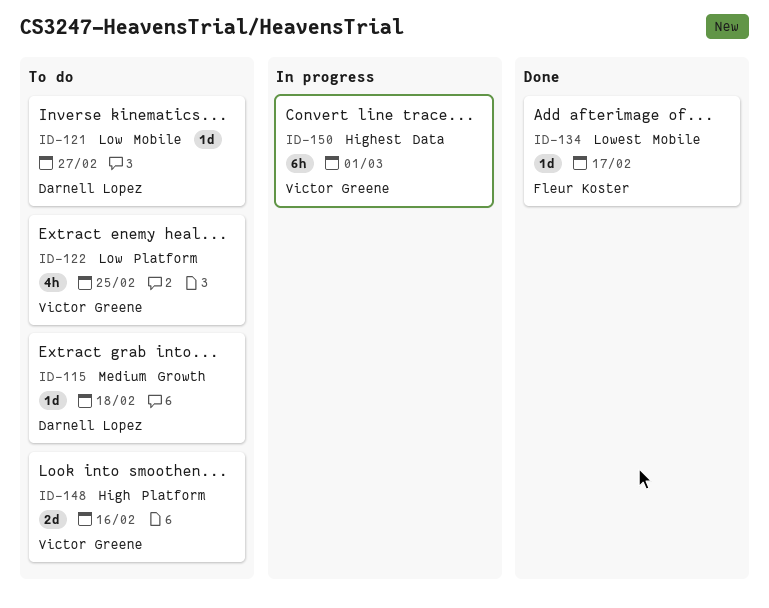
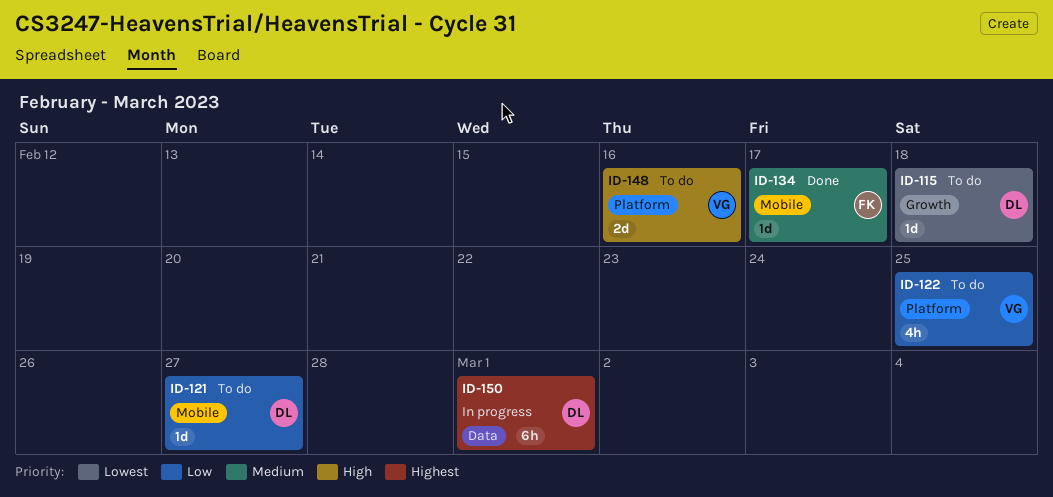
ID-115, priority: Medium -> Lowest
ID-134, priority: Lowest -> Medium
ID-150, owner: Victor Greene -> Darnell Lopez

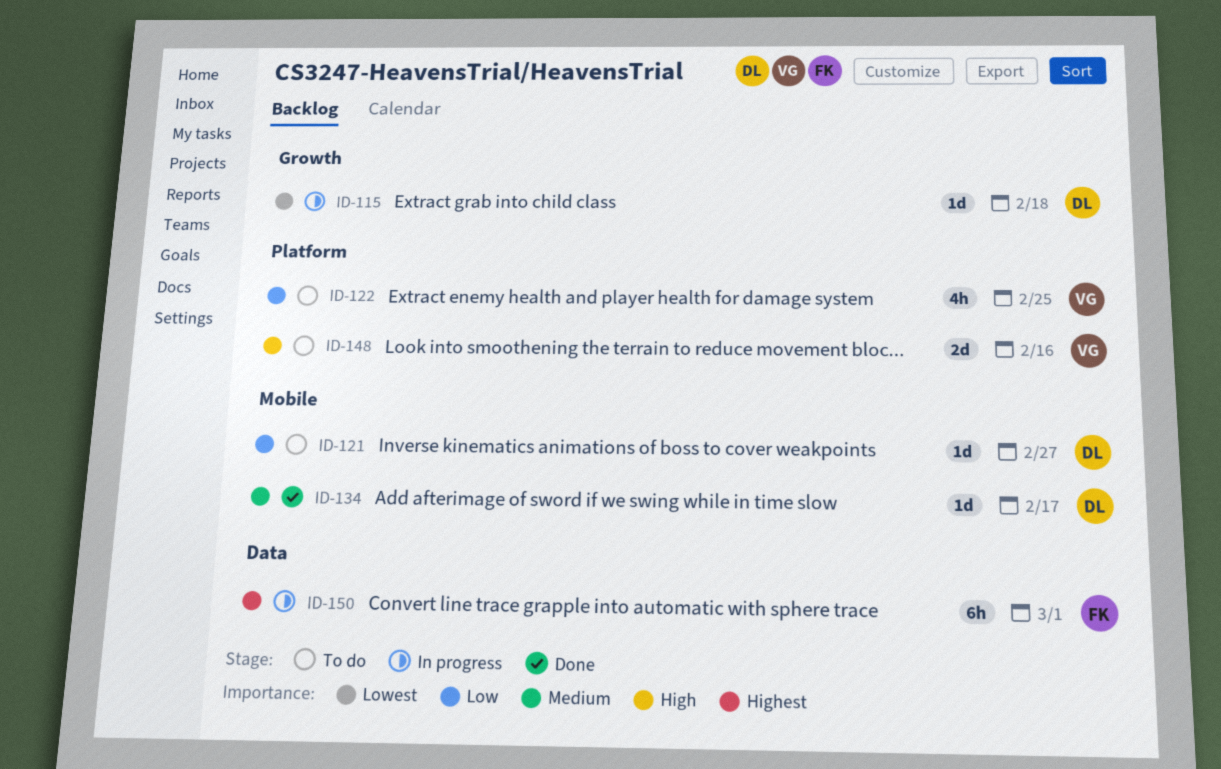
ID-115, status: To do -> In progress
ID-134, owner: FK -> DL
ID-150, owner: DL -> FK

